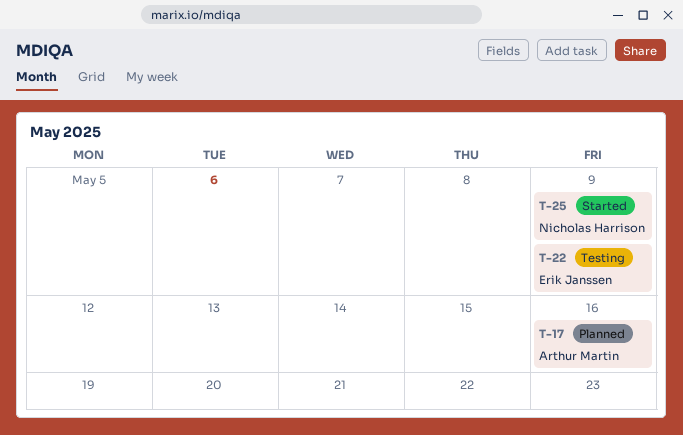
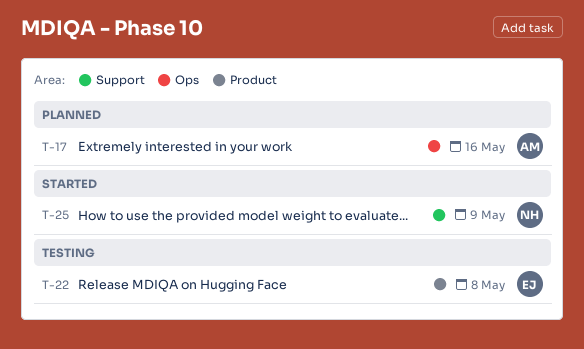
T-22, due: May 9 -> May 8

